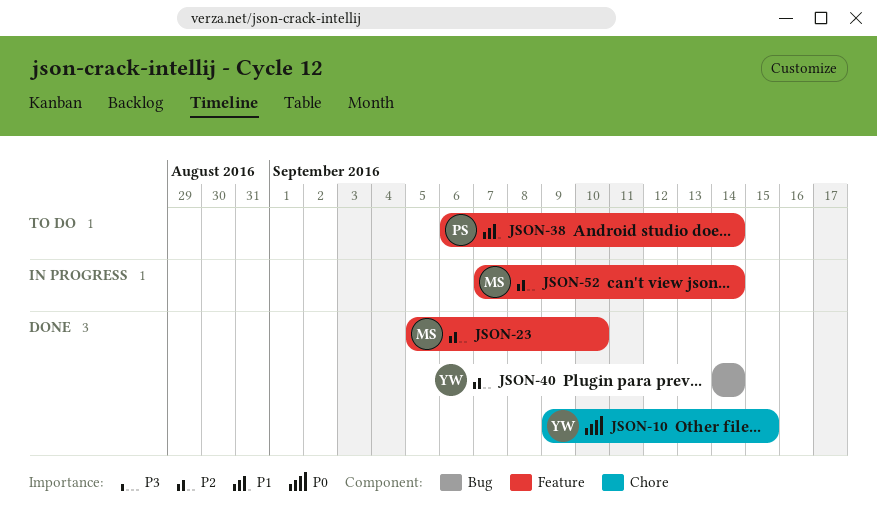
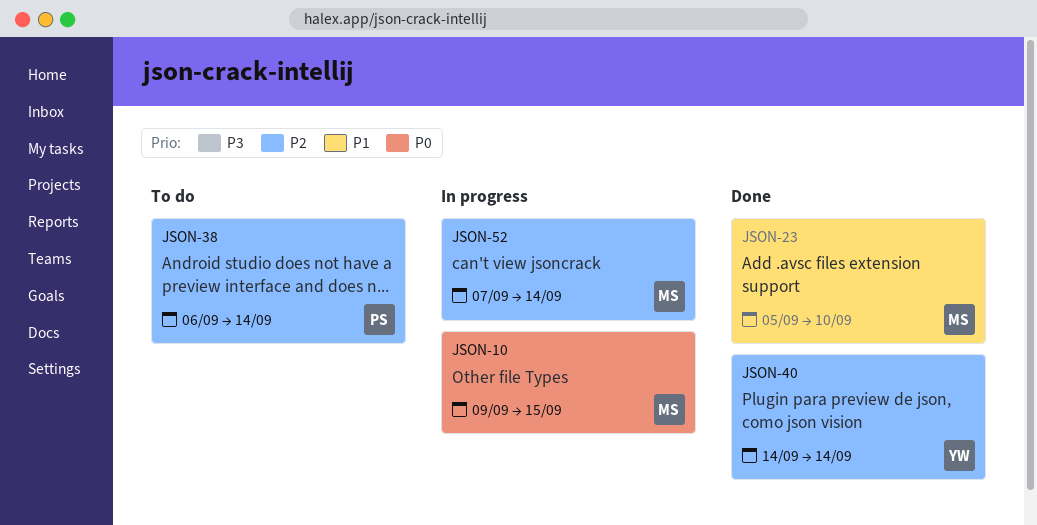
JSON-10, status: Done -> In progress
JSON-10, owner: YW -> MS
JSON-23, priority: P2 -> P1
JSON-38, priority: P1 -> P2

